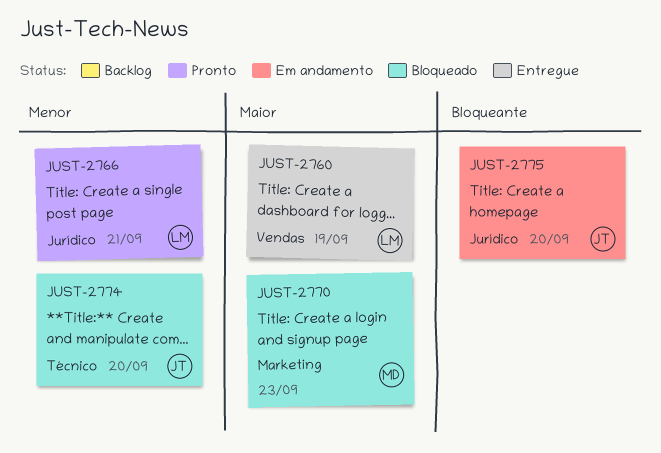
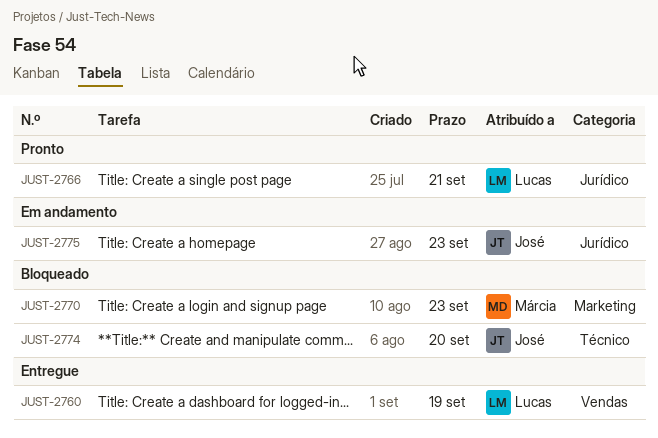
JUST-2775, due: Sep 20 -> Sep 23

